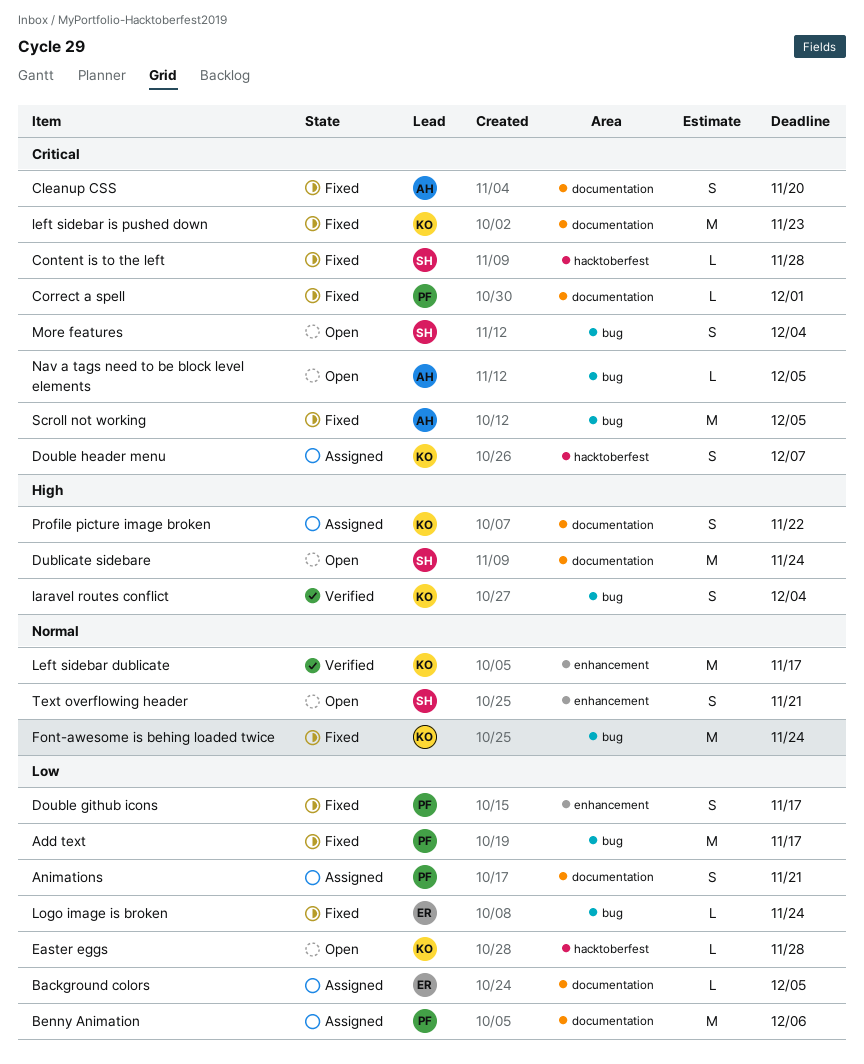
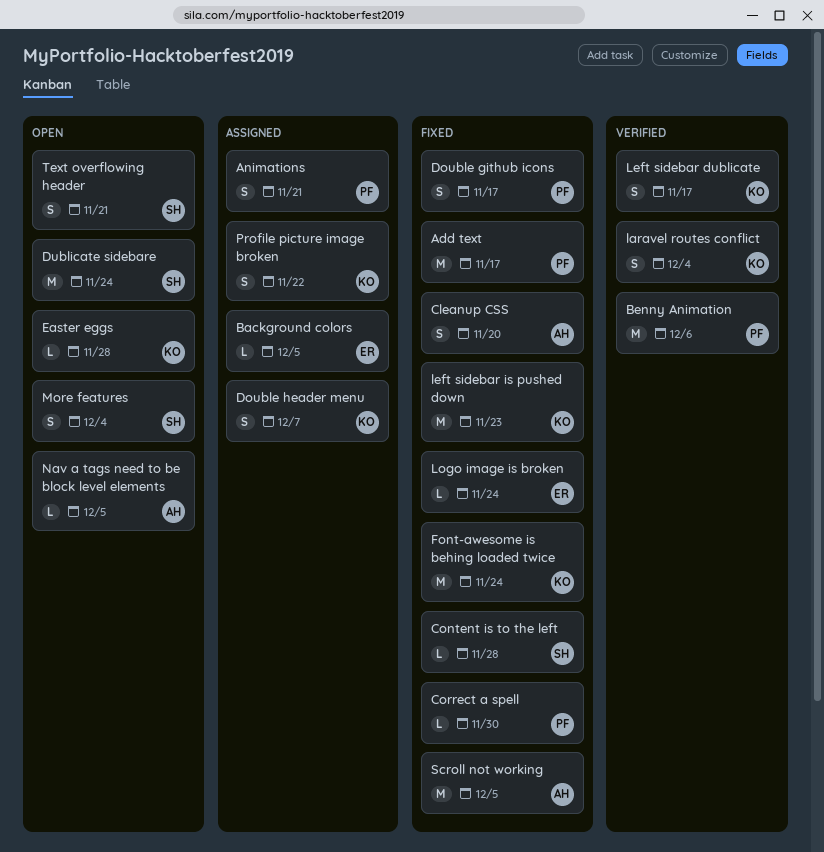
Benny Animation, status: Assigned -> Verified
Correct a spell, due: Dec 1 -> Nov 30
Left sidebar dublicate, estimate: M -> S

